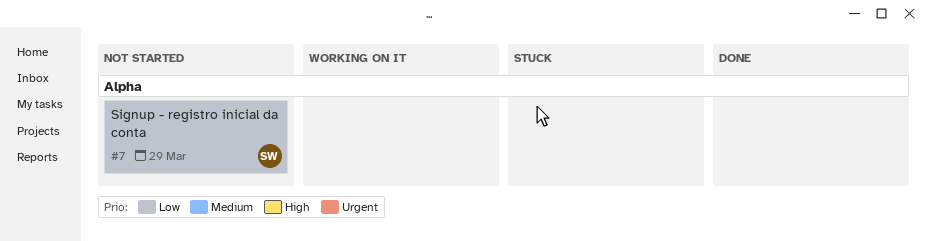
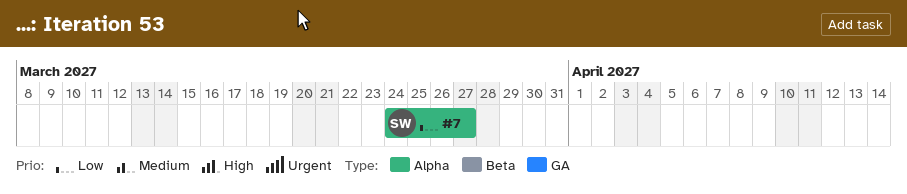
#7, due: Mar 29 -> Mar 27

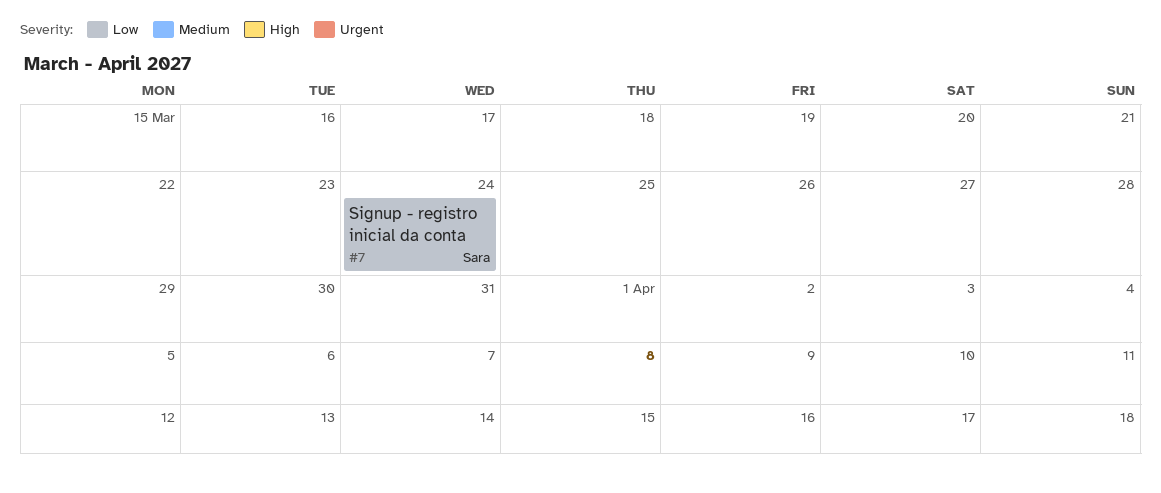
#7, due: Mar 27 -> Mar 24

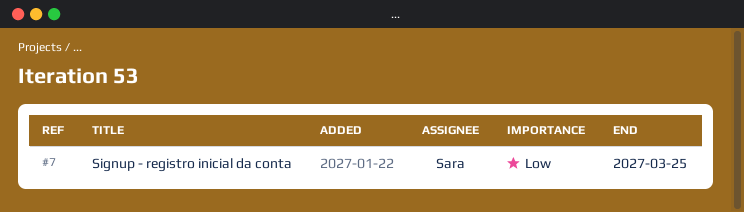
#7, due: Mar 24 -> Mar 25

